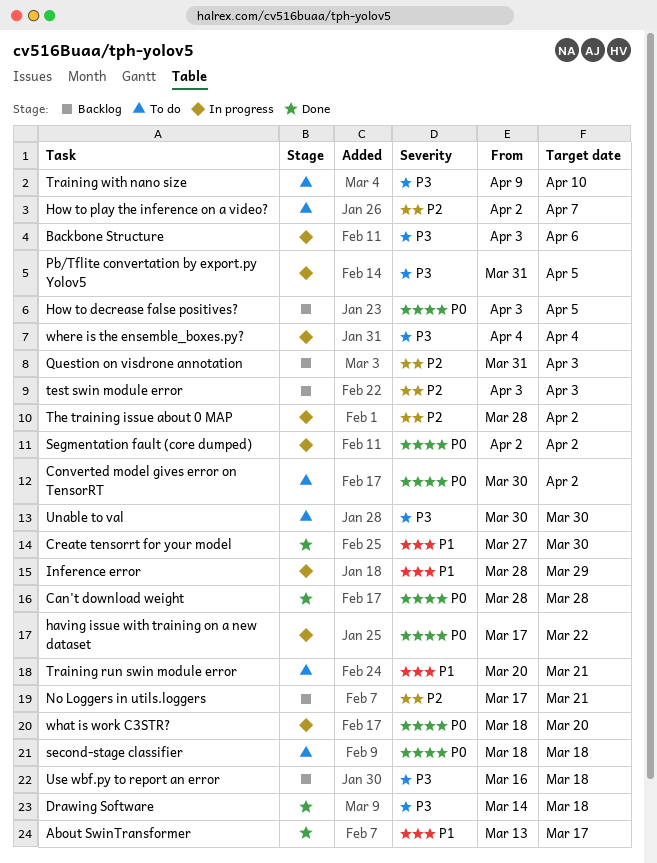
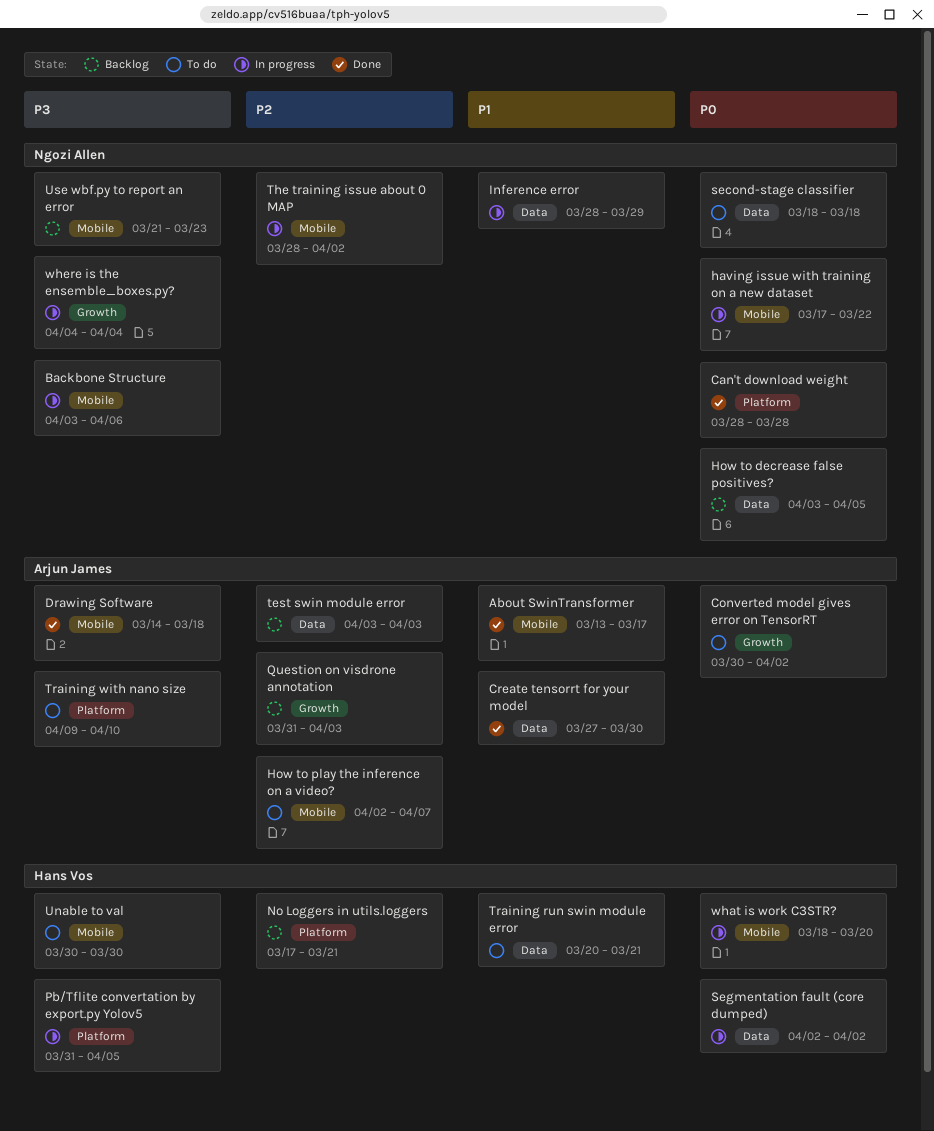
Use wbf.py to report an error, start: Mar 16 -> Mar 21
Use wbf.py to report an error, due: Mar 18 -> Mar 23

